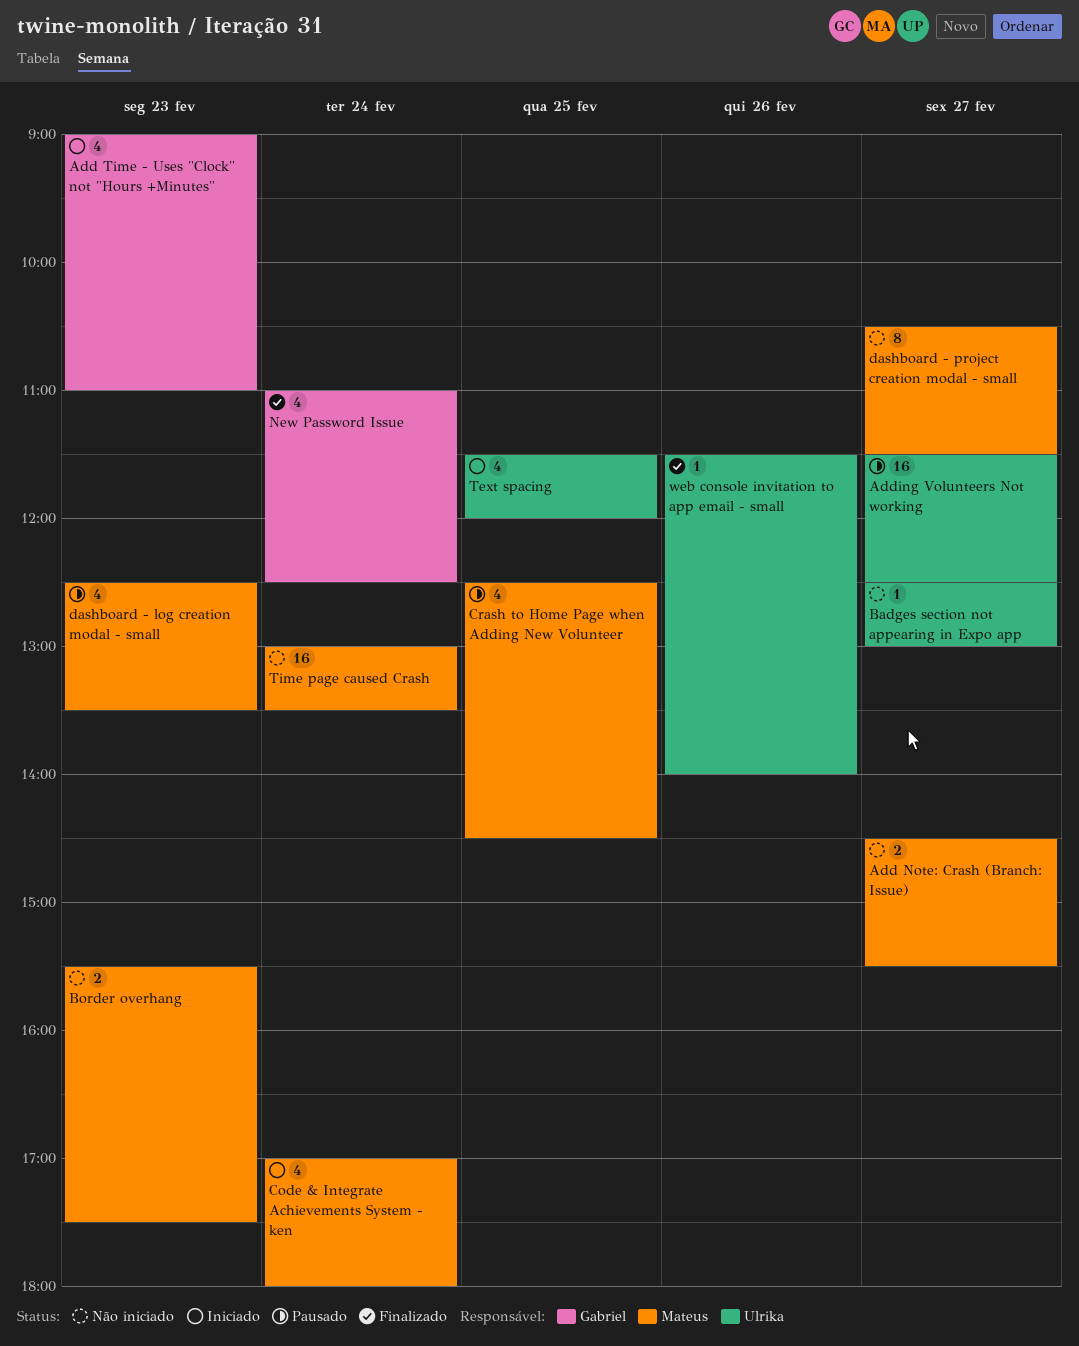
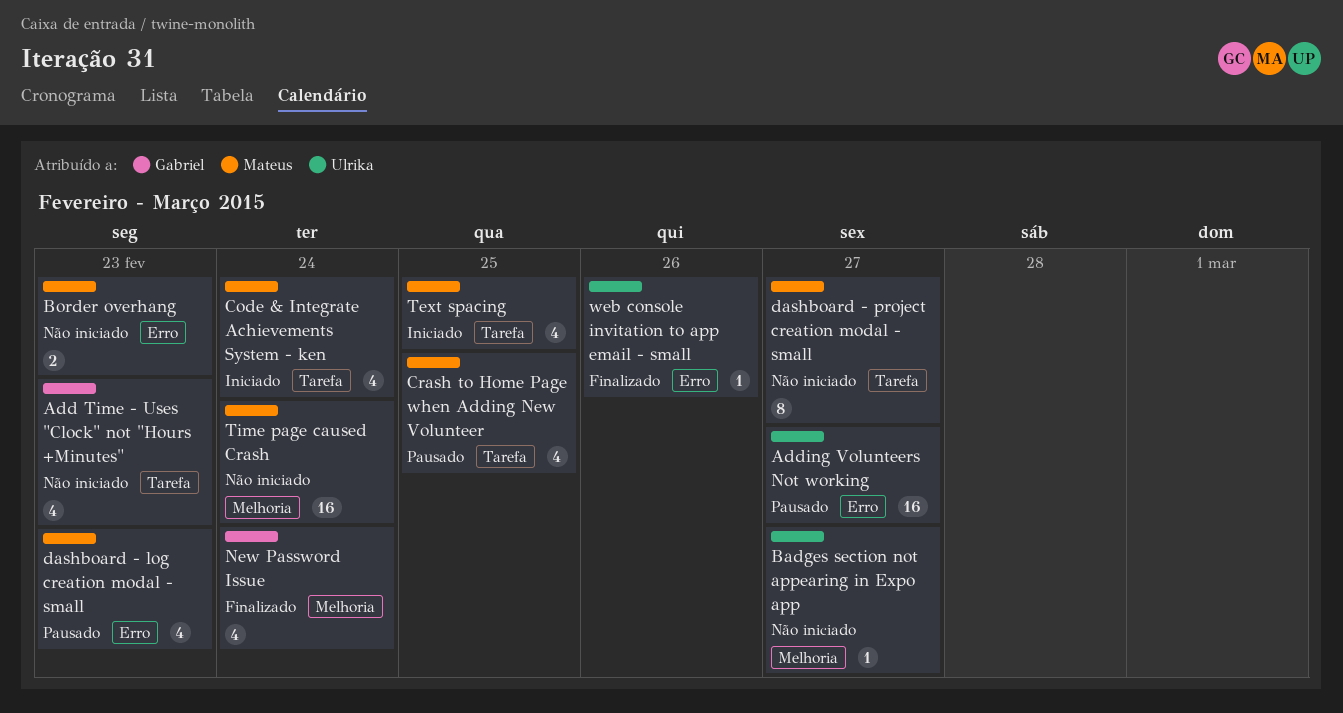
Add Note: Crash (Branch: Issue): present -> none
Add Time - Uses "Clock" not "Hours +Minutes", status: Iniciado -> Não iniciado
Text spacing, owner: Ulrika -> Mateus

